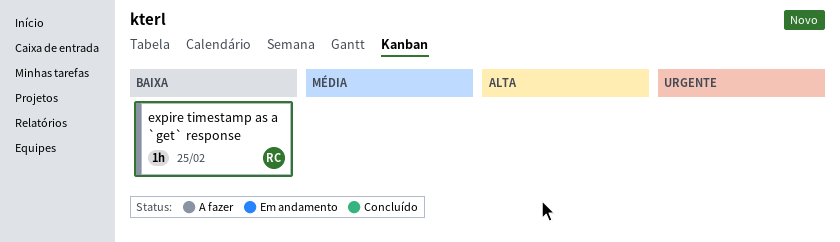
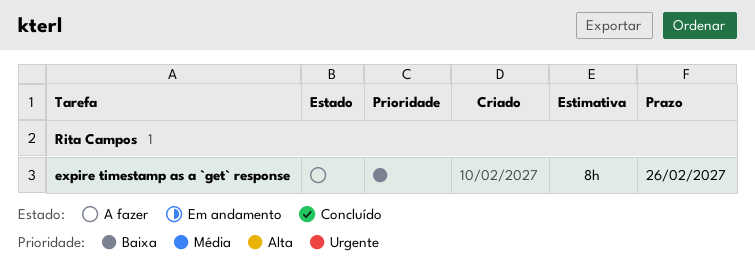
expire timestamp as a `get` response, estimate: 1h -> 8h
expire timestamp as a `get` response, due: Feb 25 -> Feb 26

